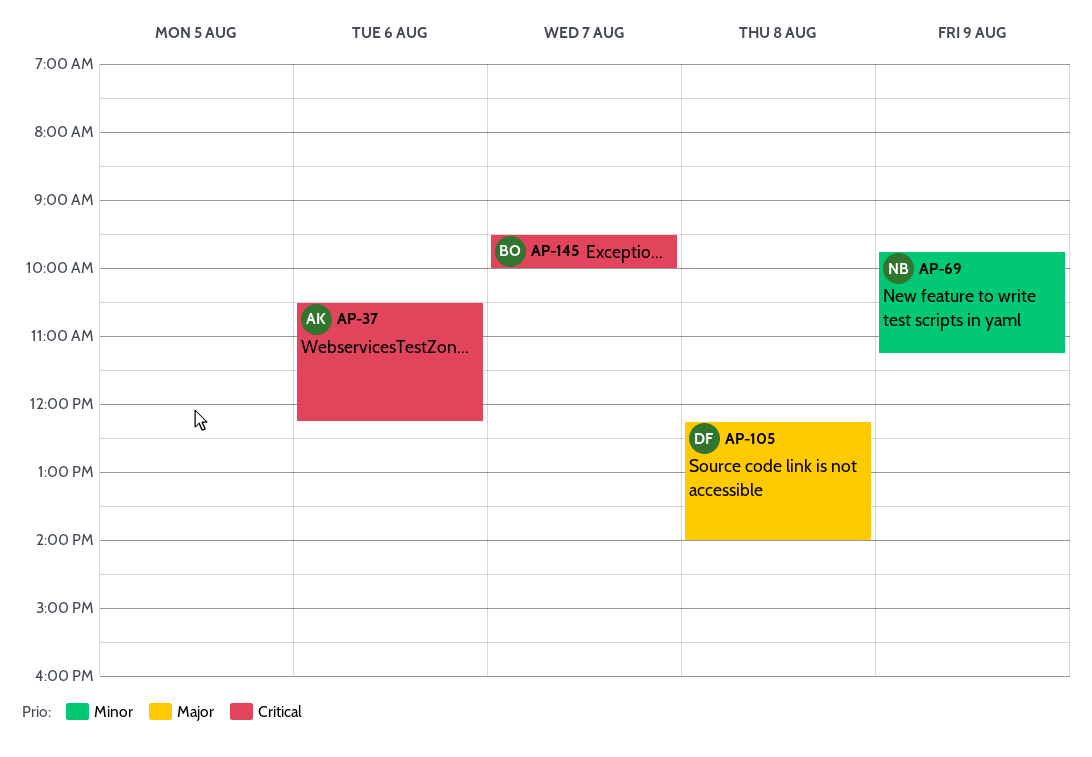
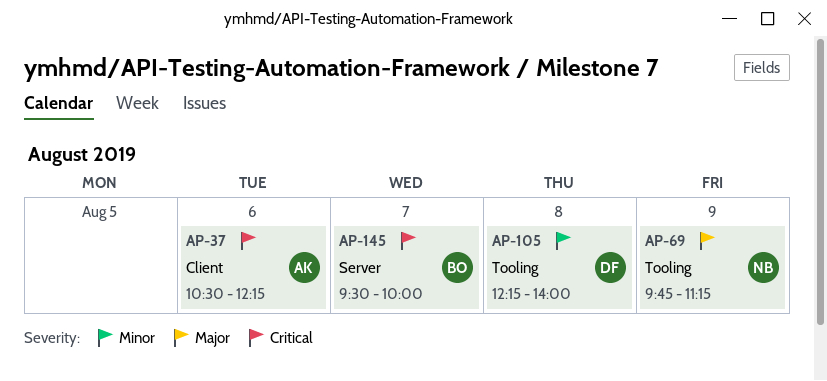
AP-69, priority: Minor -> Major
AP-105, priority: Major -> Minor

